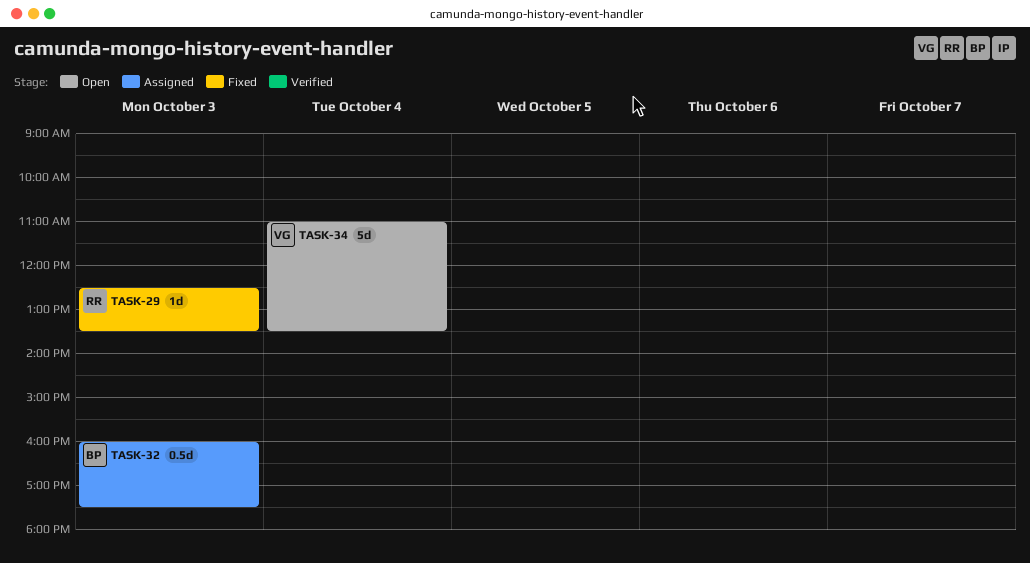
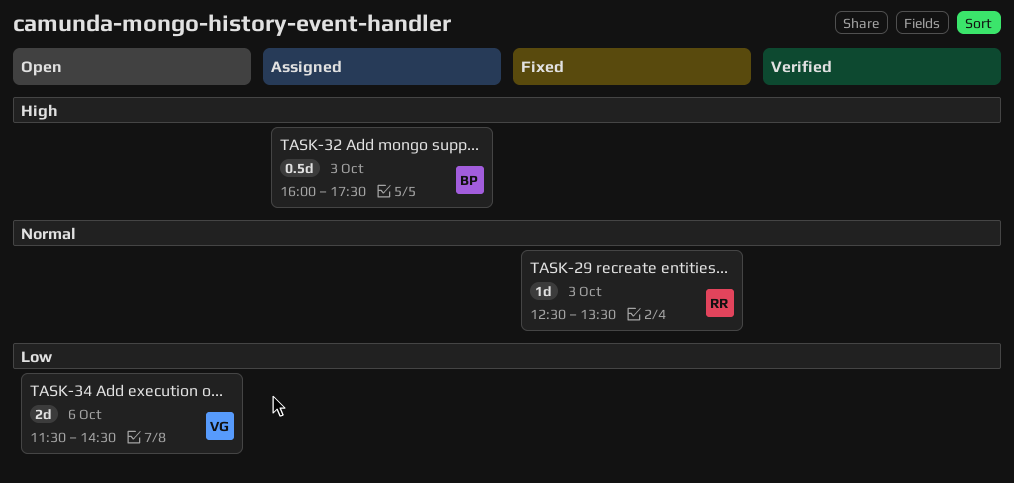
TASK-34, estimate: 5d -> 2d
TASK-34, day: Oct 4 -> Oct 6
TASK-34, begins: 11:00 -> 11:30
TASK-34, ends: 13:30 -> 14:30

